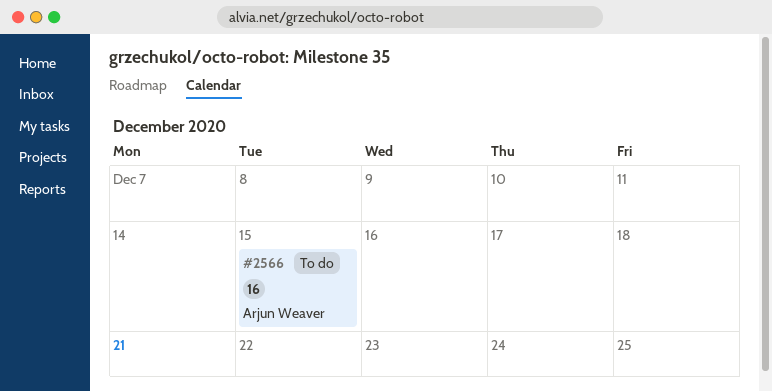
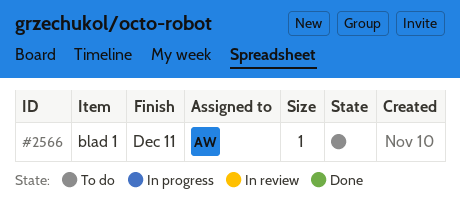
#2566, estimate: 16 -> 1
#2566, due: Dec 15 -> Dec 11

